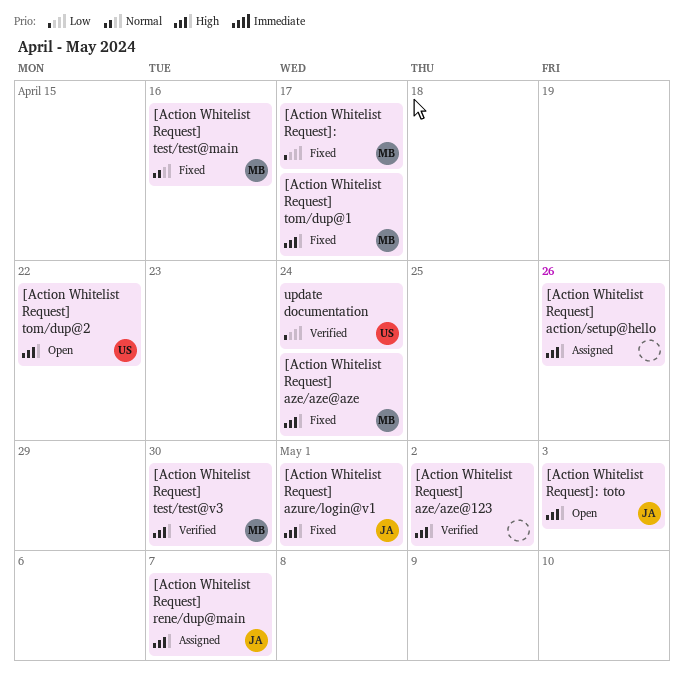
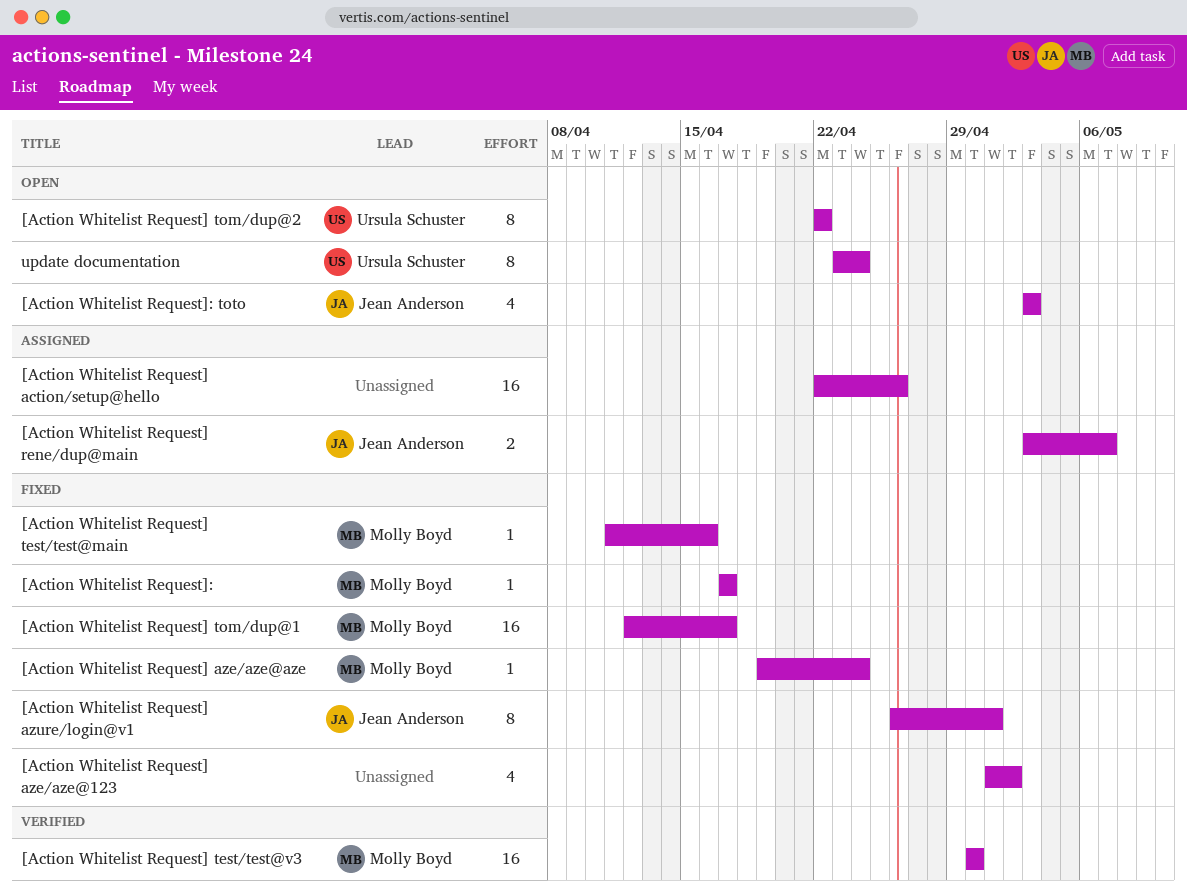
[Action Whitelist Request] aze/aze@123, status: Verified -> Fixed
update documentation, status: Verified -> Open

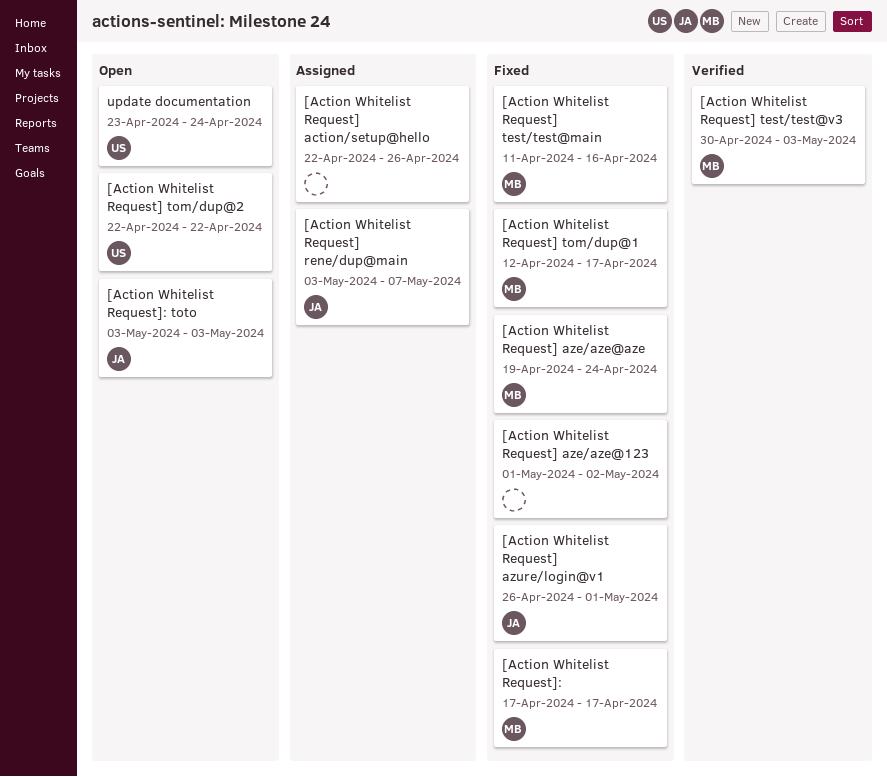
[Action Whitelist Request] test/test@v3, due: Apr 30 -> May 3

